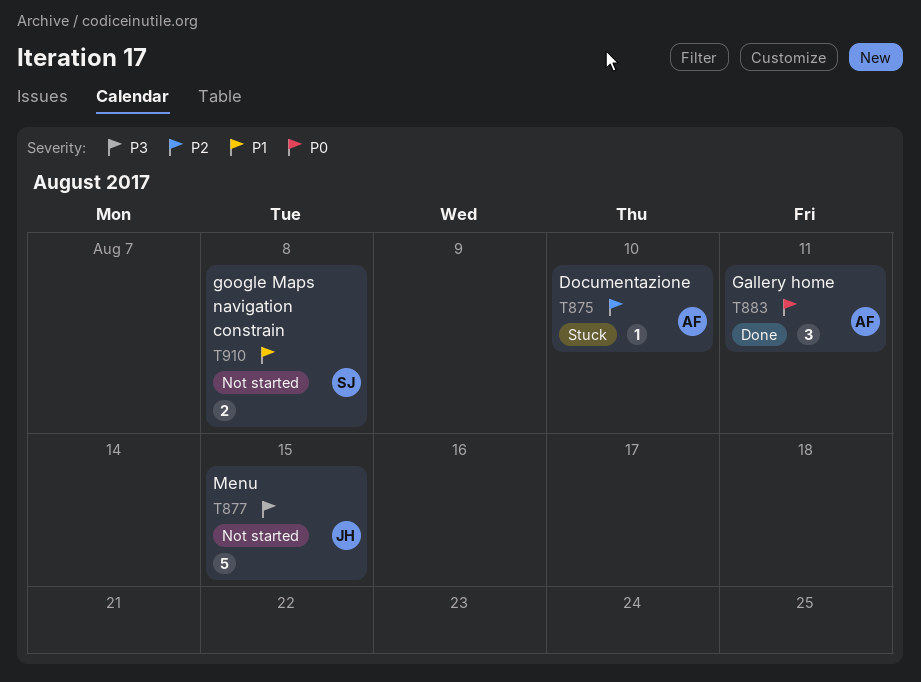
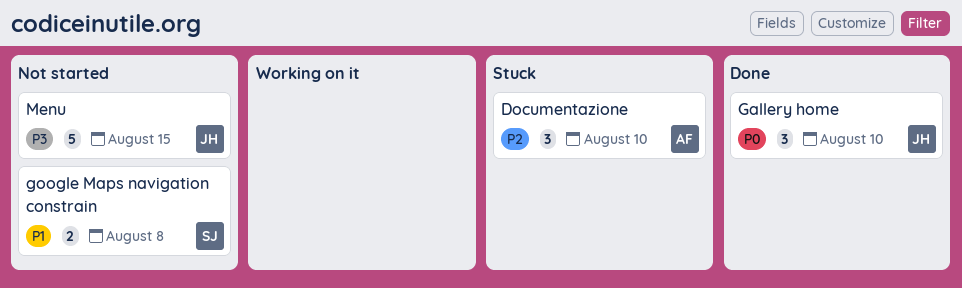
Documentazione, estimate: 1 -> 3
Gallery home, owner: AF -> JH
Gallery home, due: Aug 11 -> Aug 10

